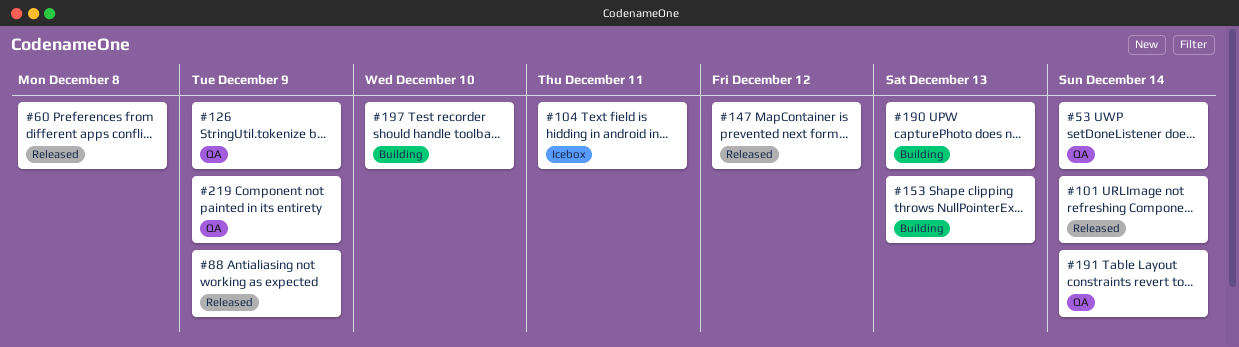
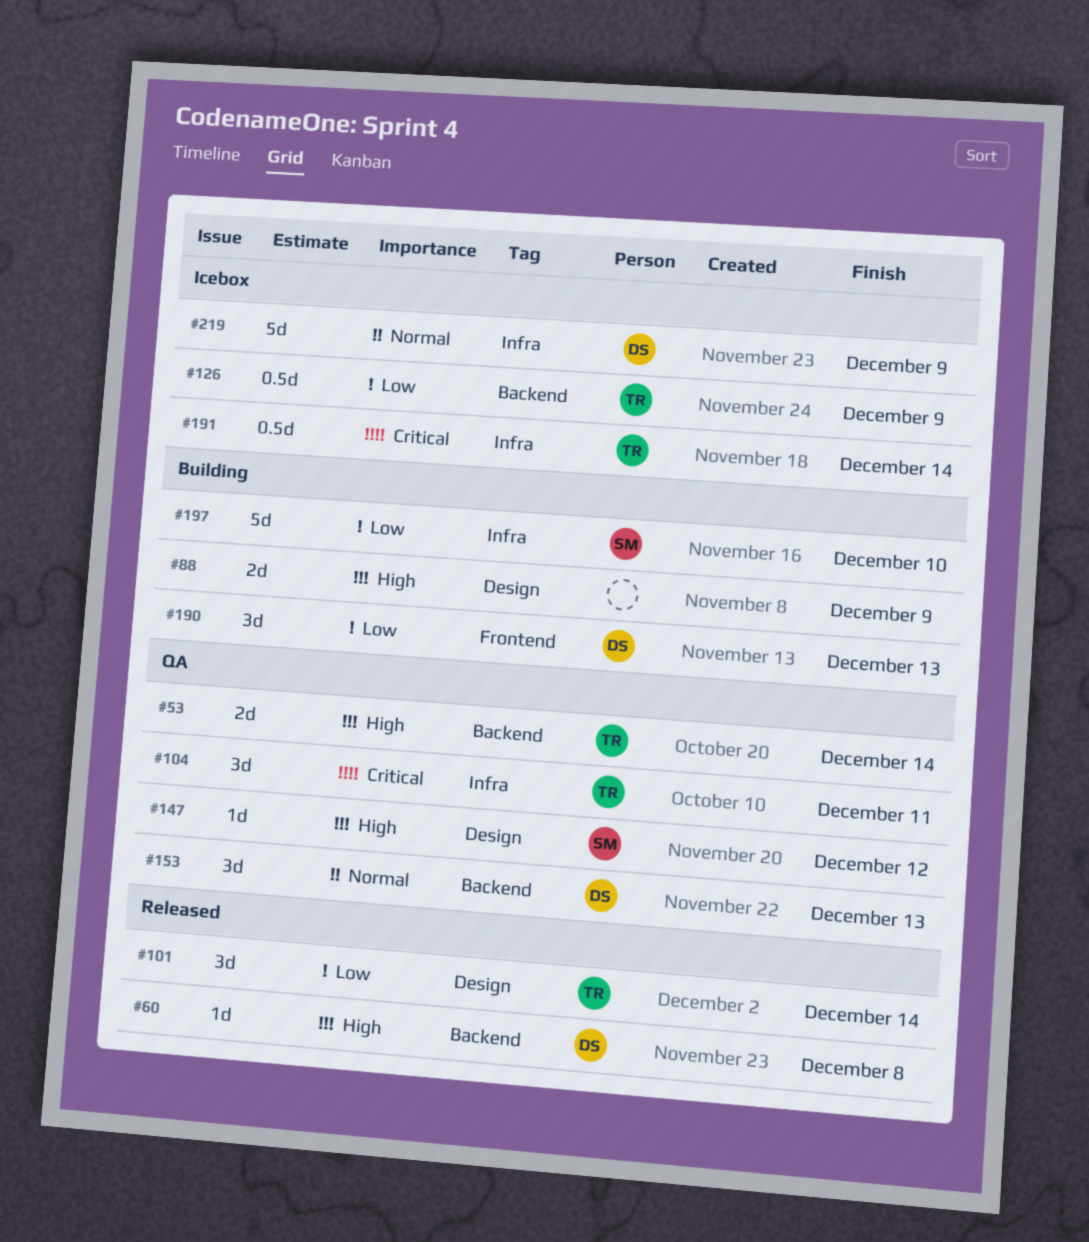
#88, status: Released -> Building
#104, status: Icebox -> QA
#126, status: QA -> Icebox
#147, status: Released -> QA
#153, status: Building -> QA
#191, status: QA -> Icebox
#219, status: QA -> Icebox

